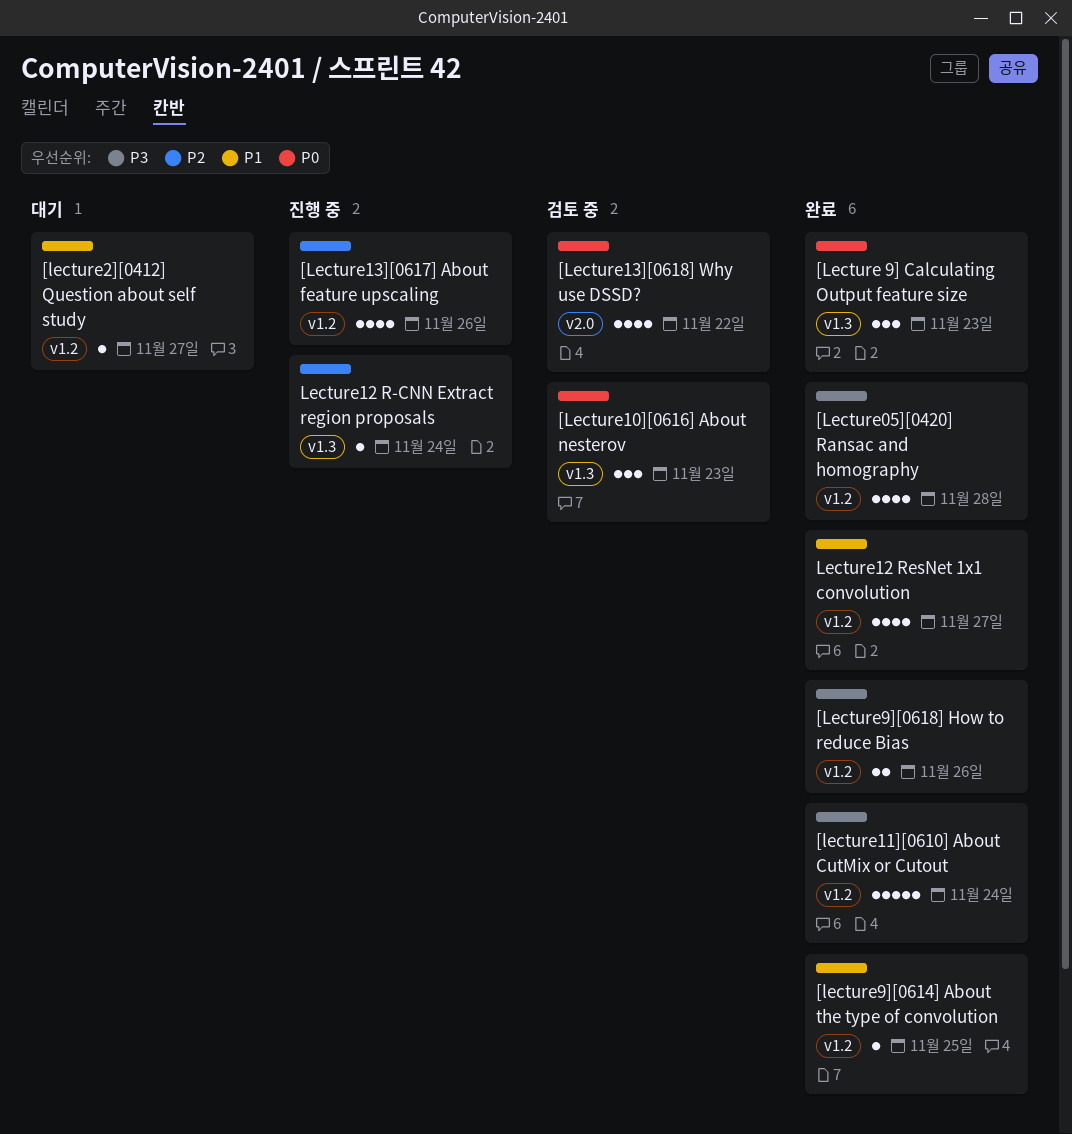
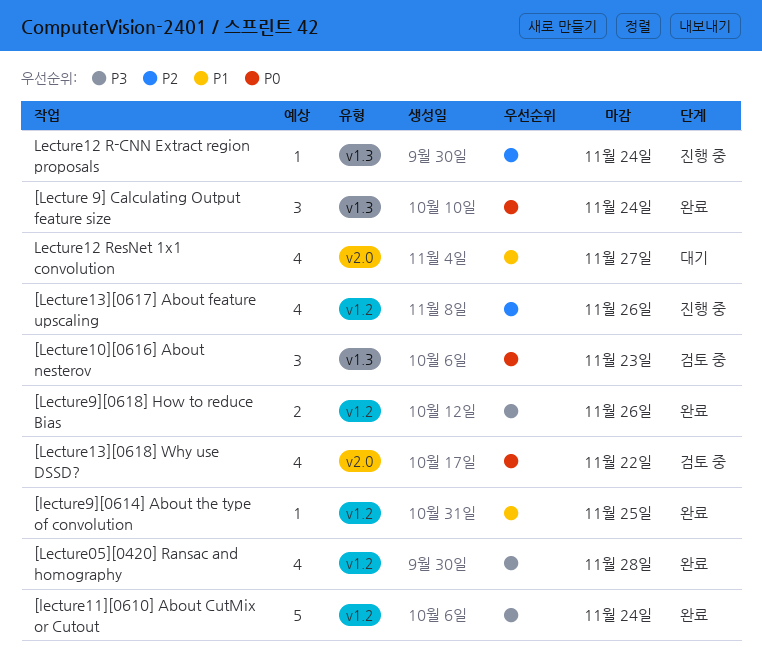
[Lecture 9] Calculating Output feature size, due: Nov 23 -> Nov 24
[lecture2][0412] Question about self study: present -> none
Lecture12 ResNet 1x1 convolution, status: 완료 -> 대기
Lecture12 ResNet 1x1 convolution, label: v1.2 -> v2.0

